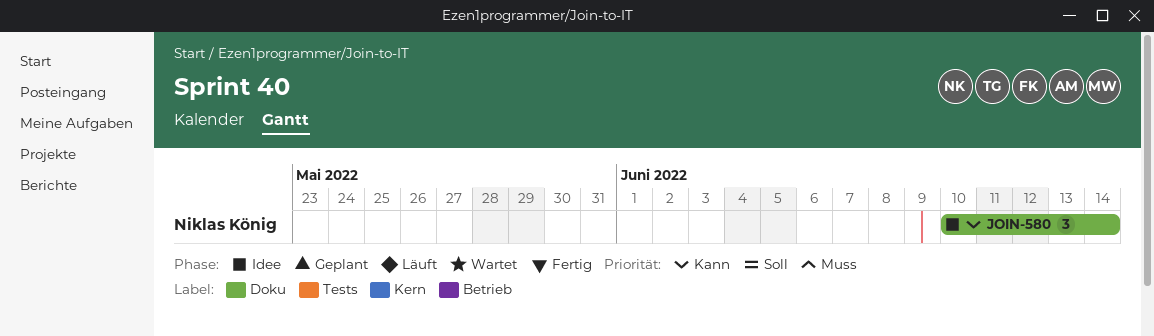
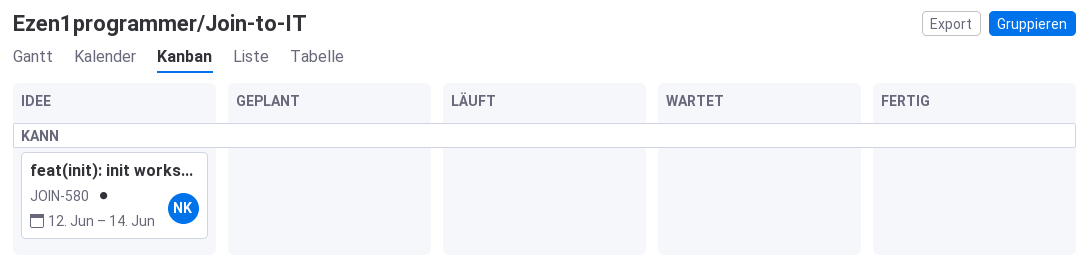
JOIN-580, estimate: 3 -> 1
JOIN-580, start: Jun 10 -> Jun 12

